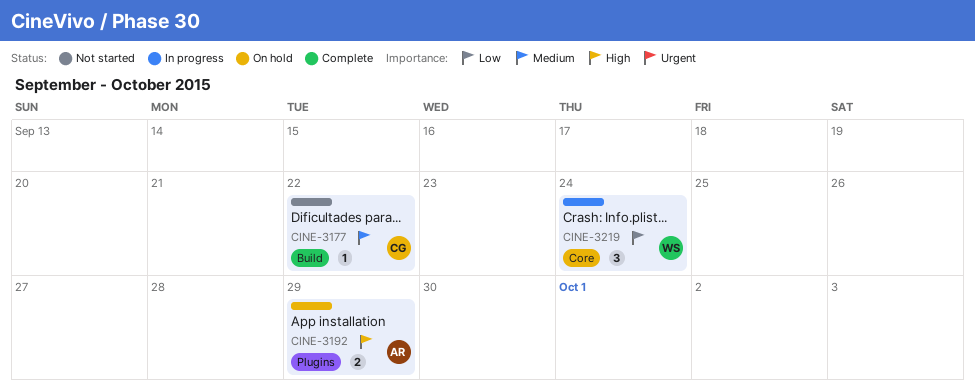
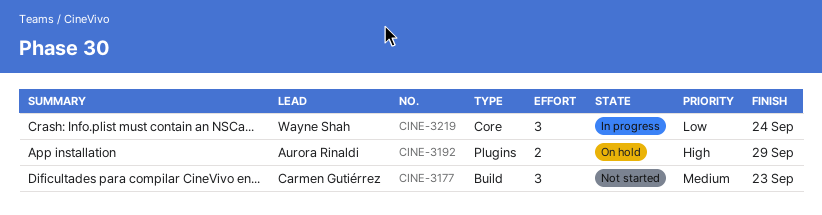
CINE-3177, estimate: 1 -> 3
CINE-3177, due: Sep 22 -> Sep 23

